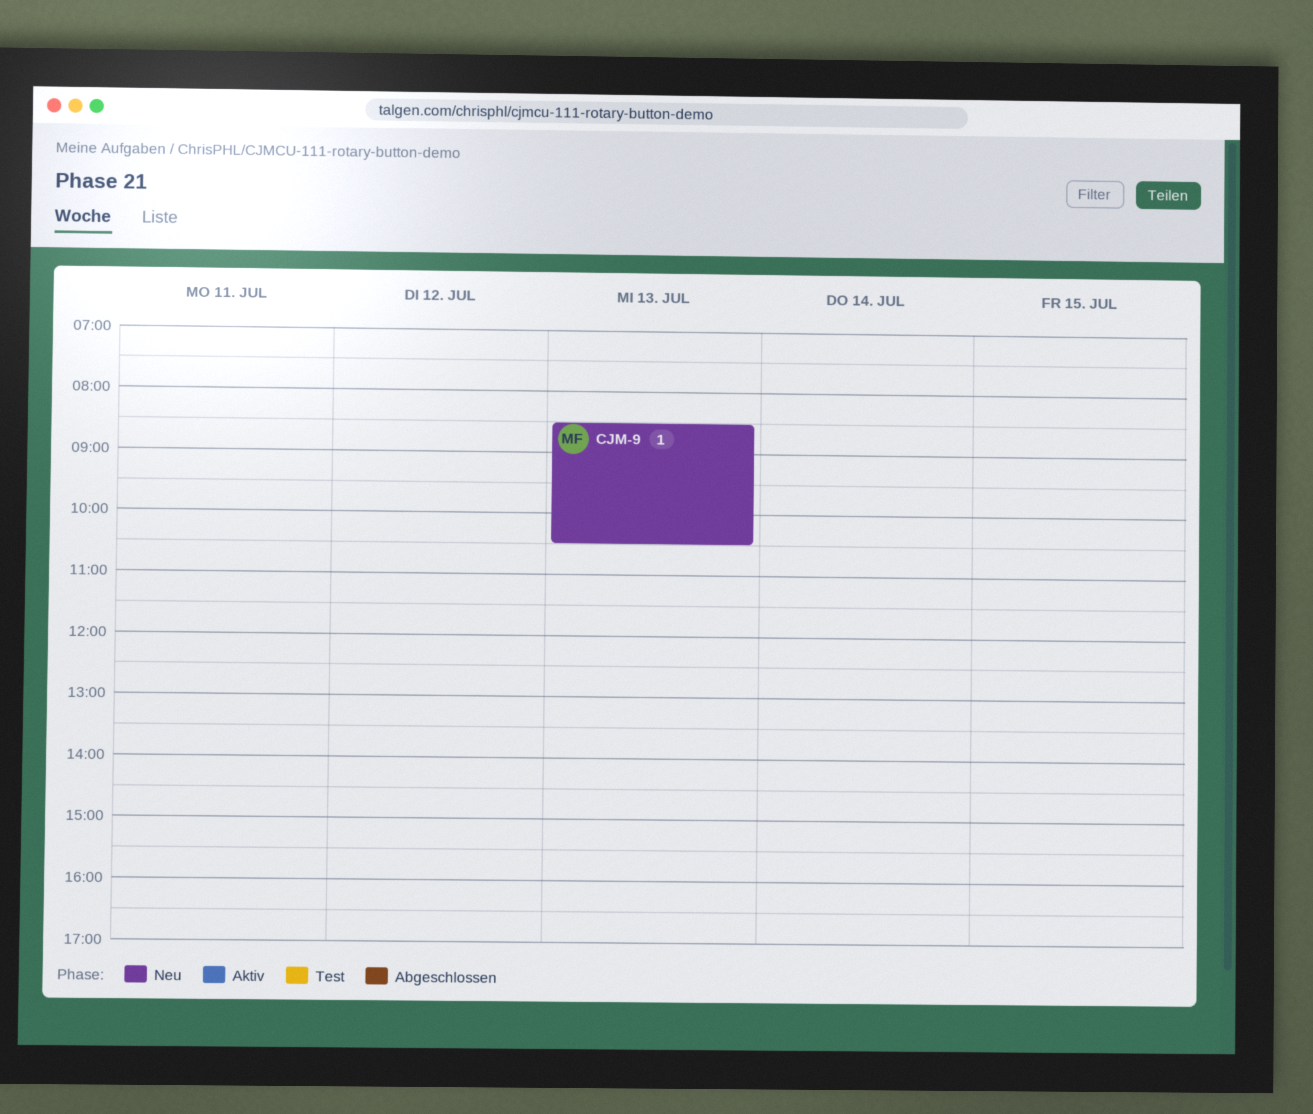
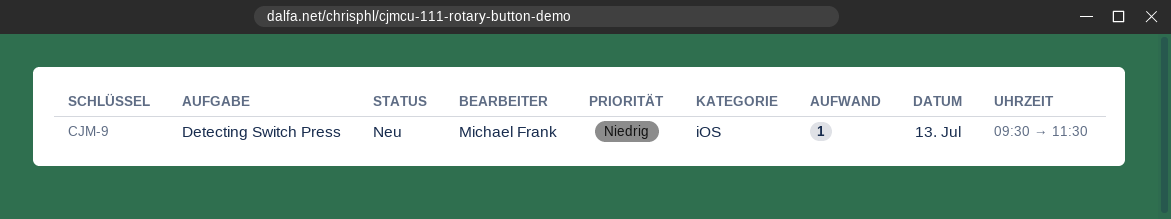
CJM-9, begins: 08:30 -> 09:30
CJM-9, ends: 10:30 -> 11:30

